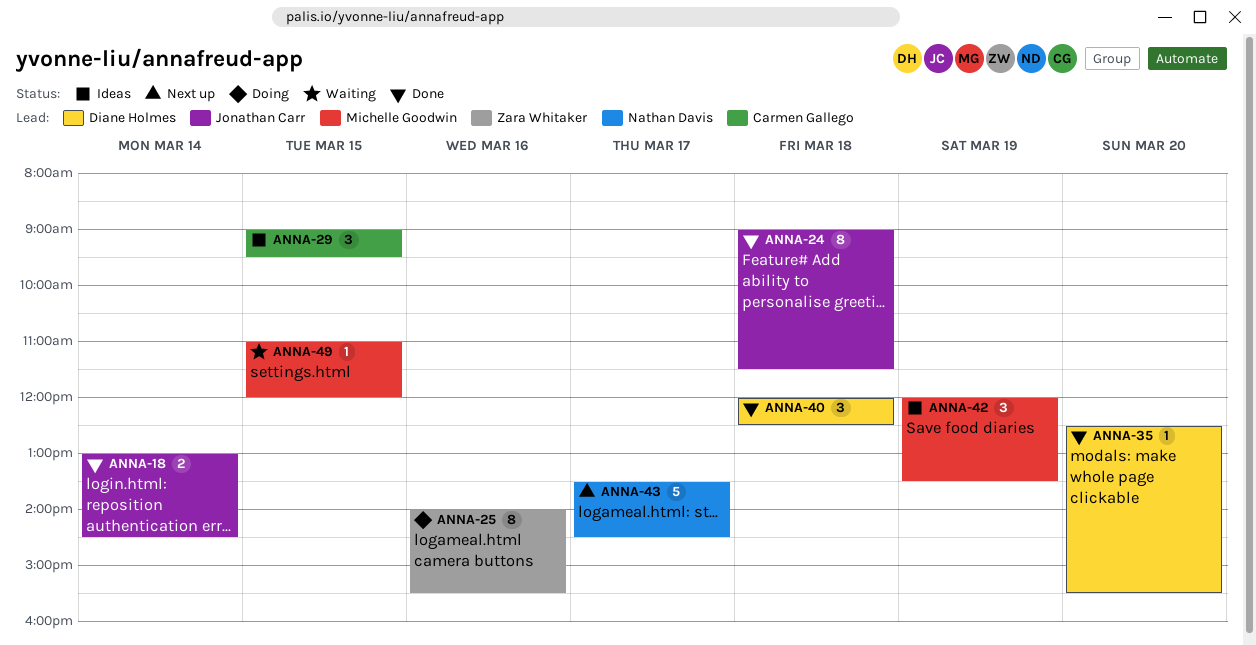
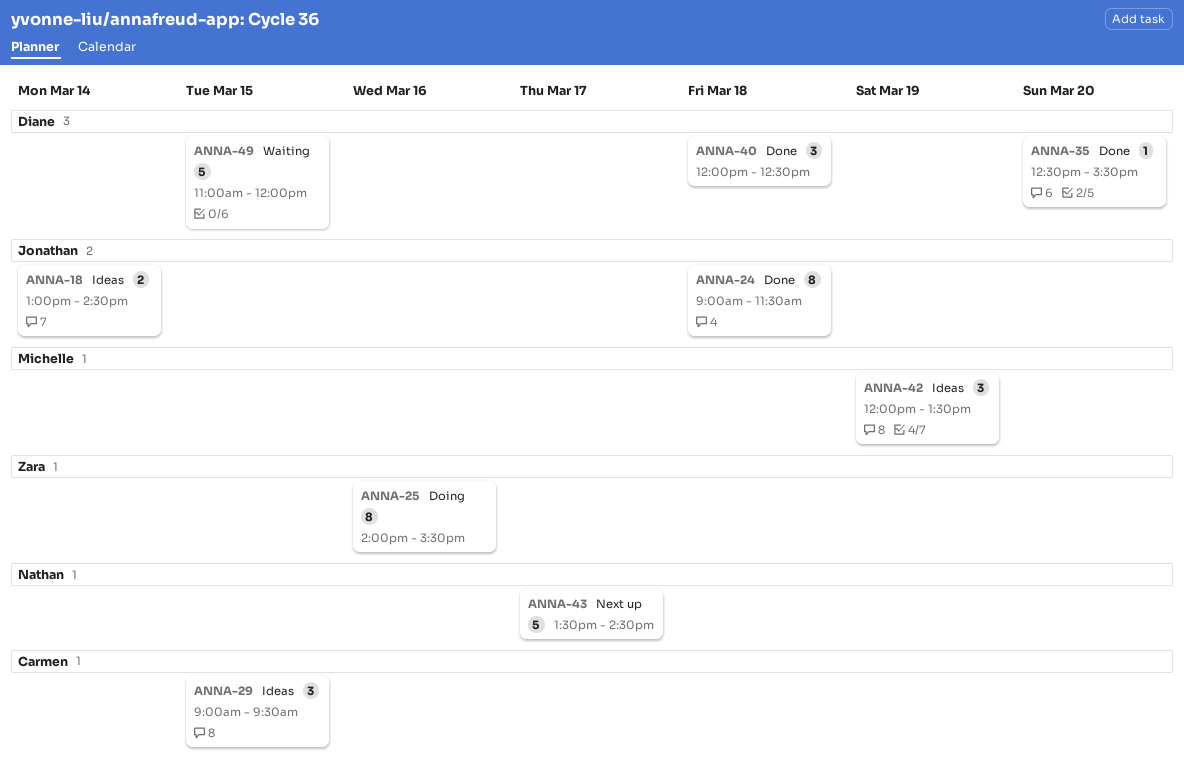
ANNA-18, status: Done -> Ideas
ANNA-49, owner: Michelle Goodwin -> Diane Holmes
ANNA-49, estimate: 1 -> 5

